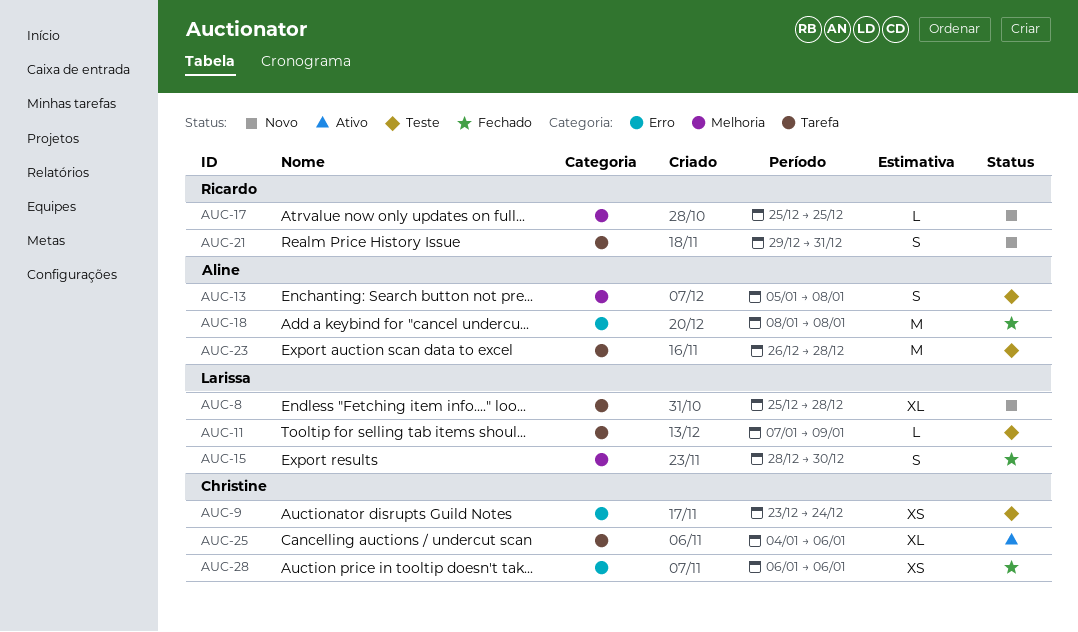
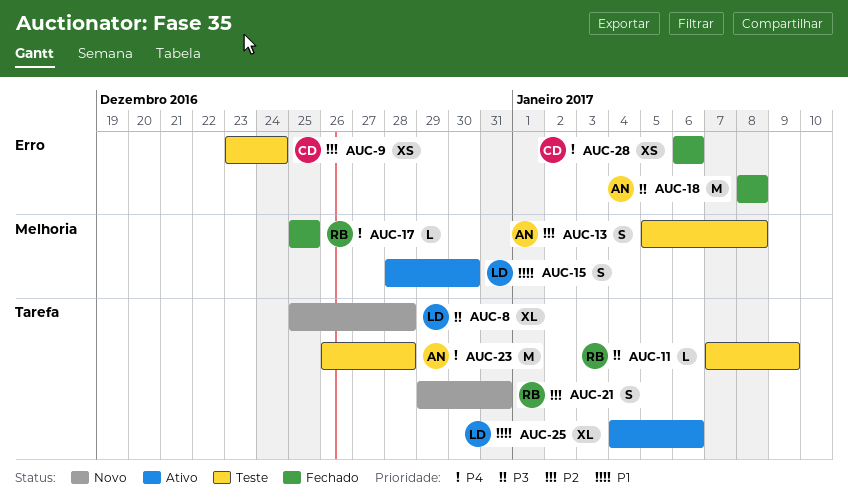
AUC-11, owner: Larissa -> Ricardo
AUC-15, status: Fechado -> Ativo
AUC-17, status: Novo -> Fechado
AUC-25, owner: Christine -> Larissa

